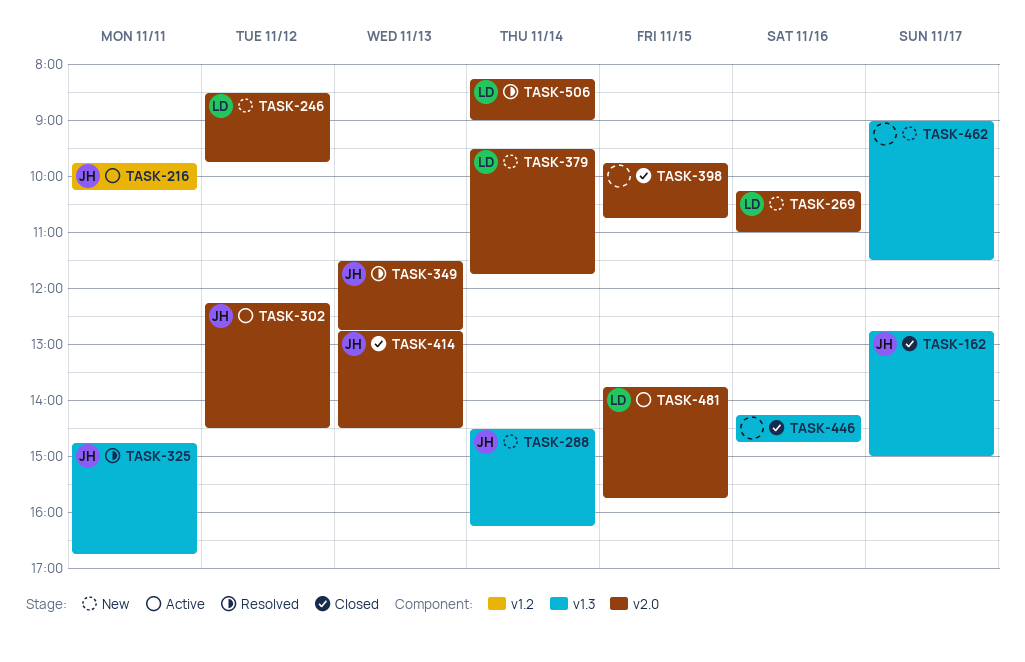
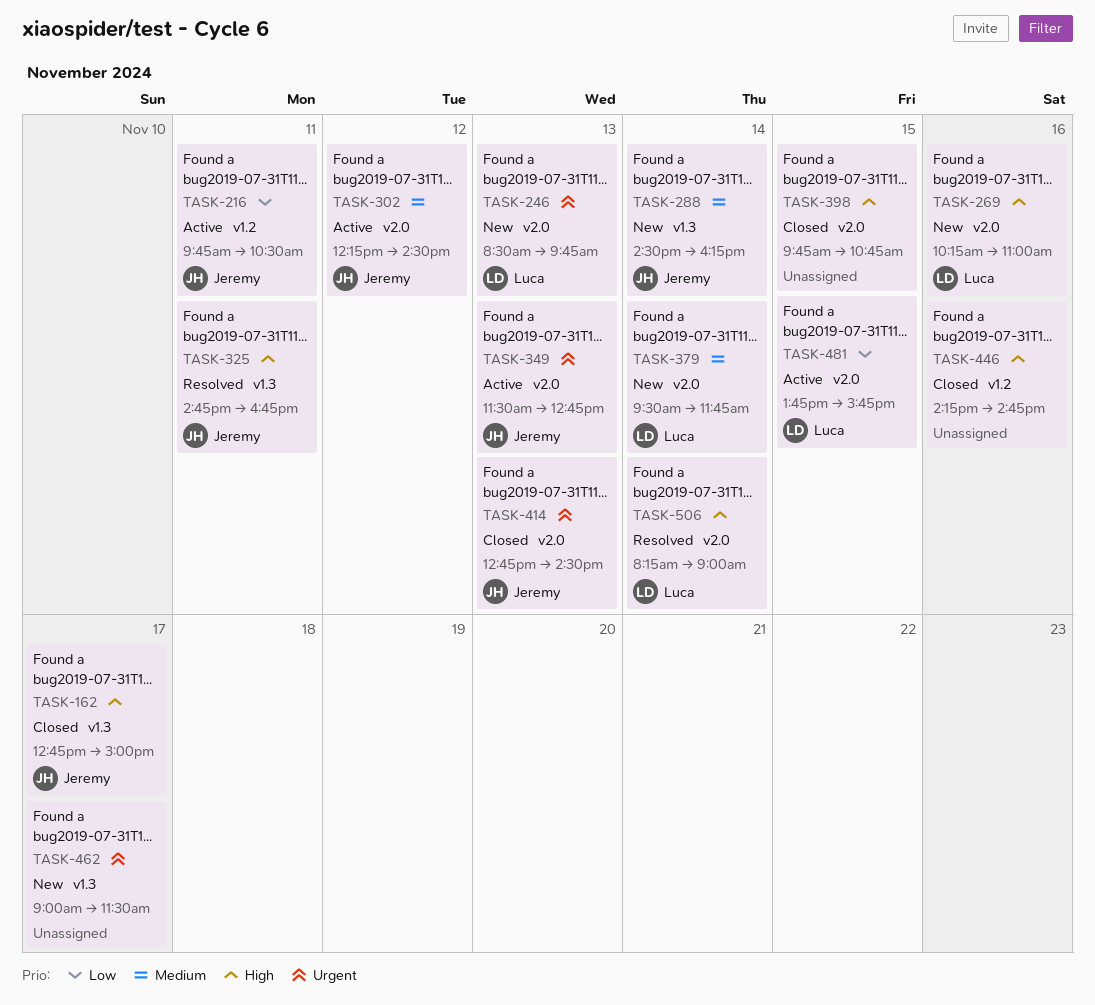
TASK-216, ends: 10:15 -> 10:30
TASK-246, day: Nov 12 -> Nov 13
TASK-349, status: Resolved -> Active
TASK-446, label: v1.3 -> v1.2

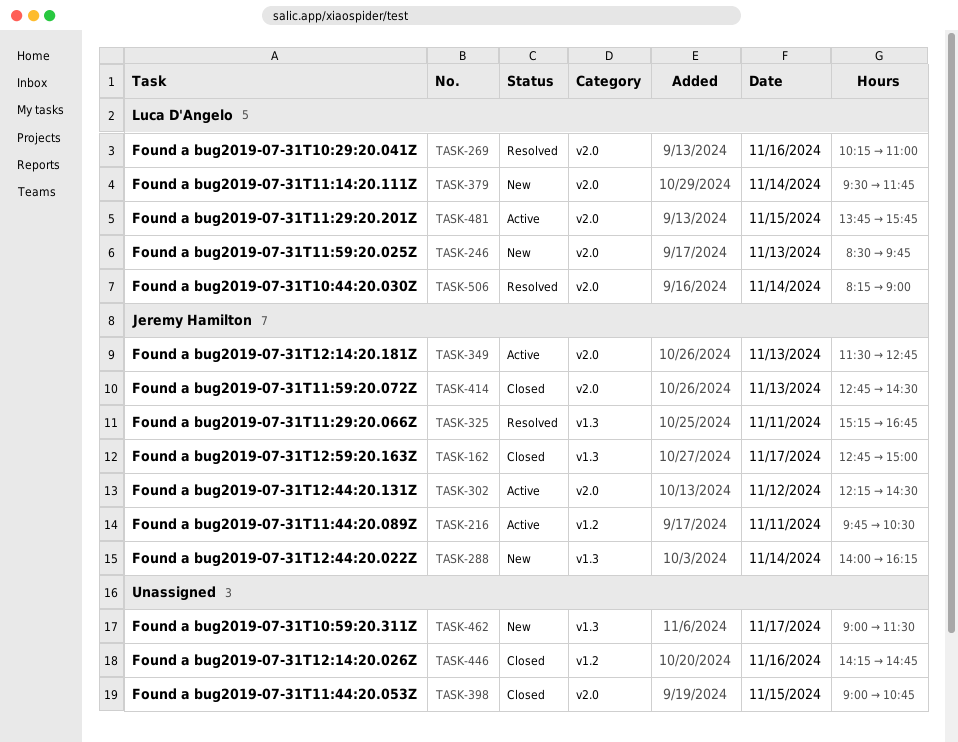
TASK-269, status: New -> Resolved
TASK-288, begins: 14:30 -> 14:00
TASK-325, begins: 14:45 -> 15:15
TASK-398, begins: 09:45 -> 09:00

